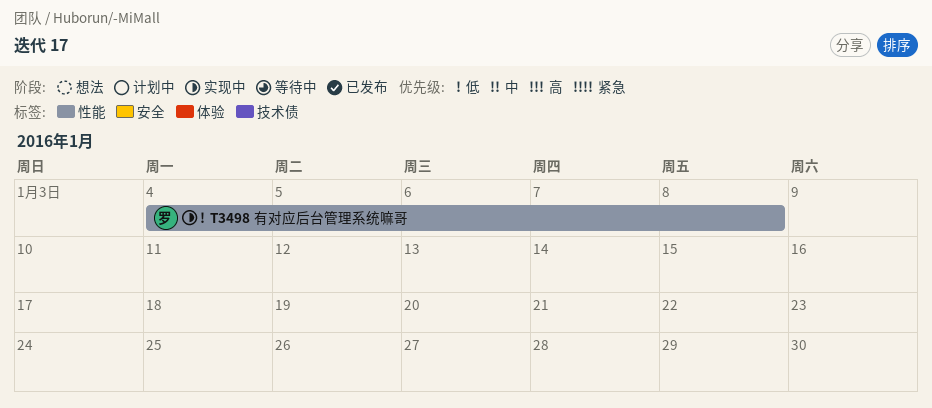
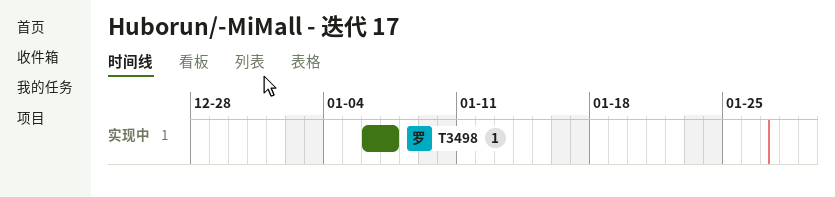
T3498, start: Jan 4 -> Jan 6
T3498, due: Jan 8 -> Jan 7

